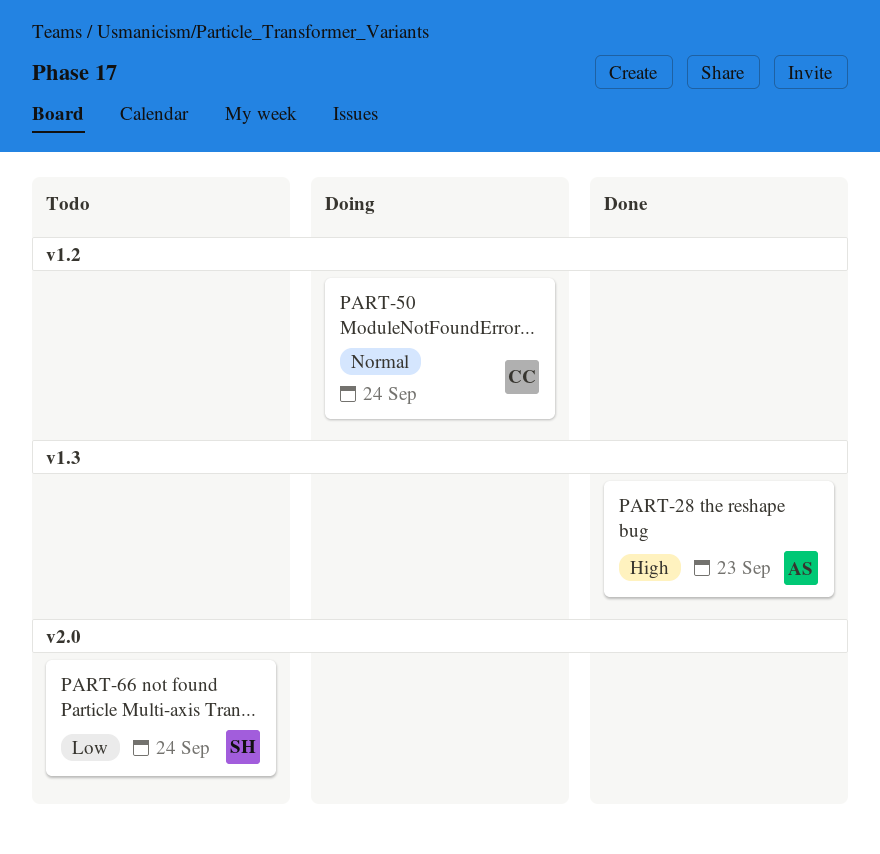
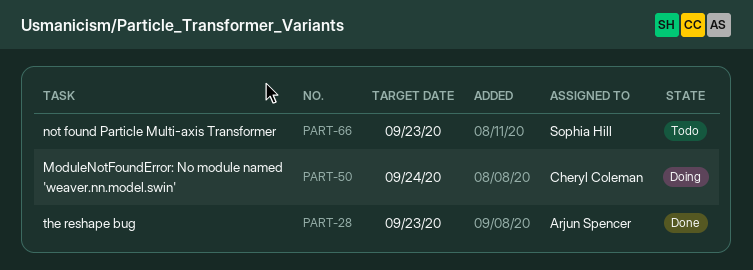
PART-66, due: Sep 24 -> Sep 23

